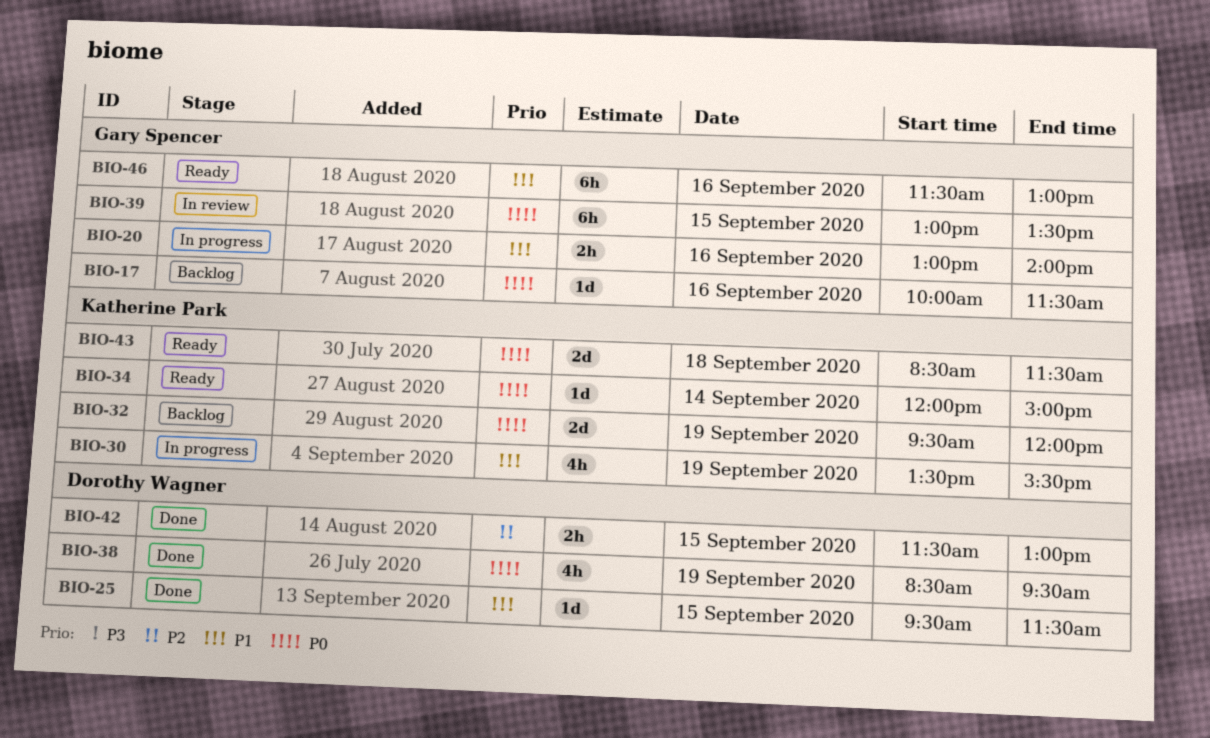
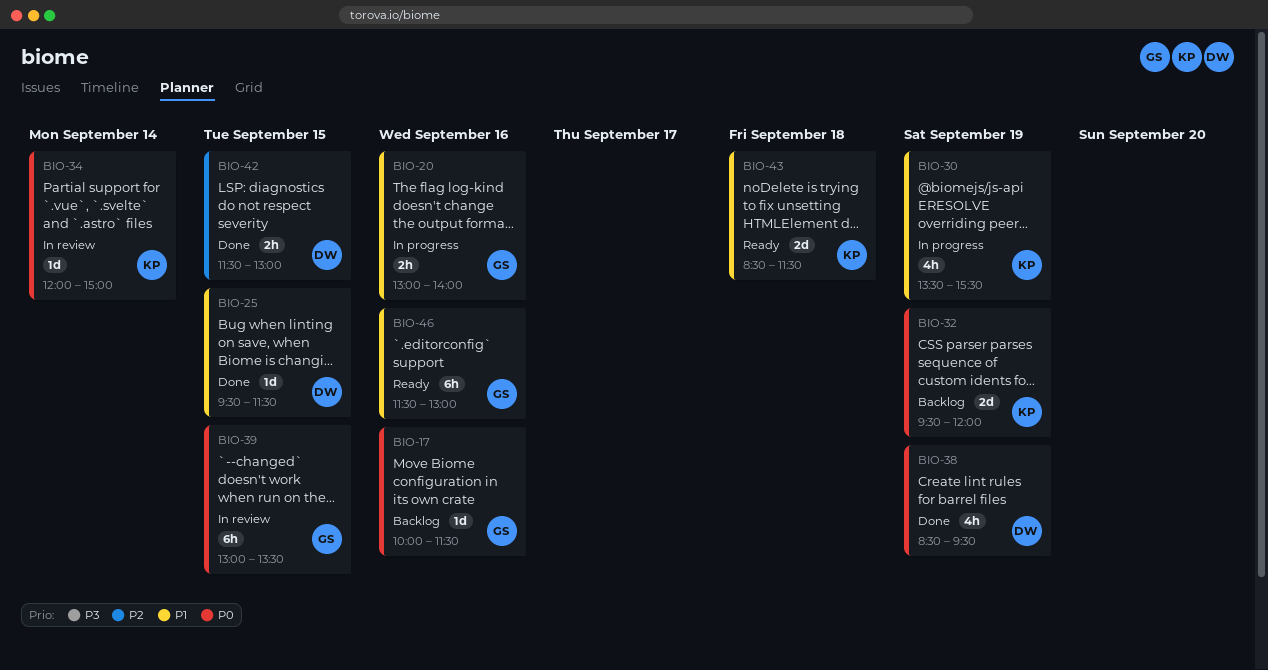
BIO-34, status: Ready -> In review
BIO-43, priority: P0 -> P1

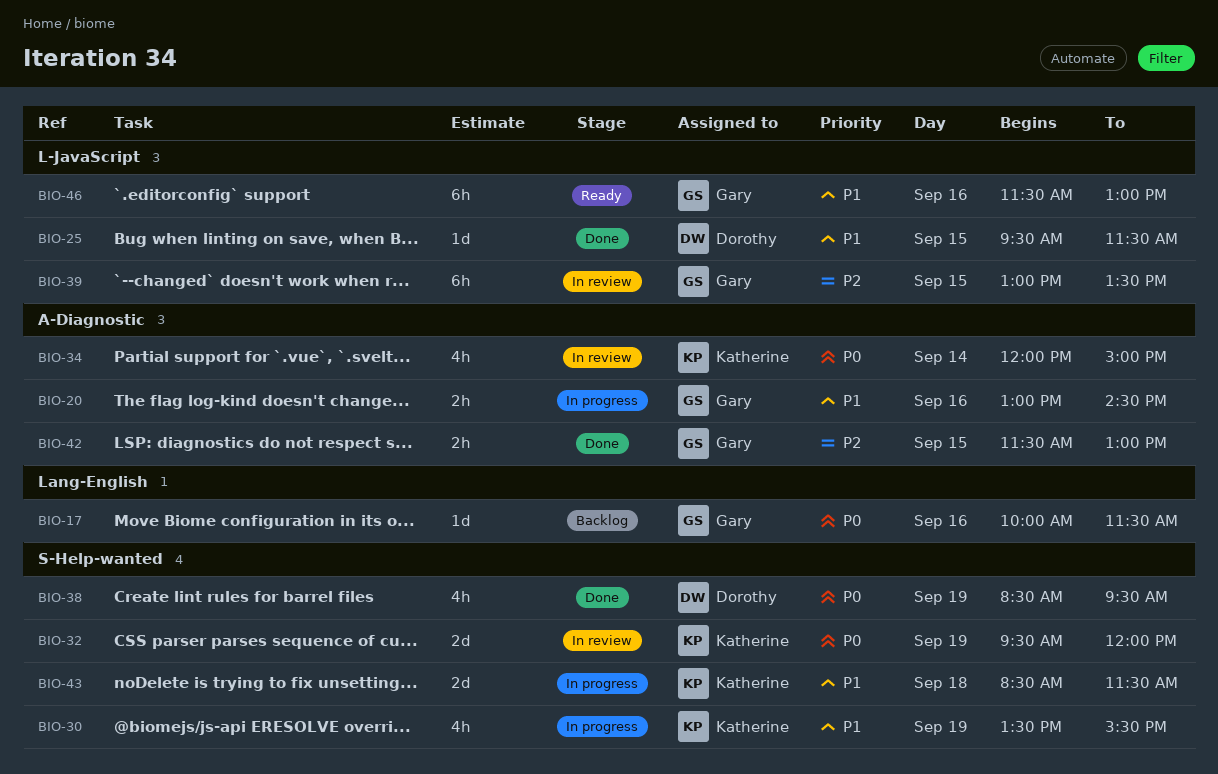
BIO-20, ends: 14:00 -> 14:30
BIO-32, status: Backlog -> In review
BIO-34, estimate: 1d -> 4h
BIO-39, priority: P0 -> P2
BIO-42, owner: Dorothy -> Gary
BIO-43, status: Ready -> In progress

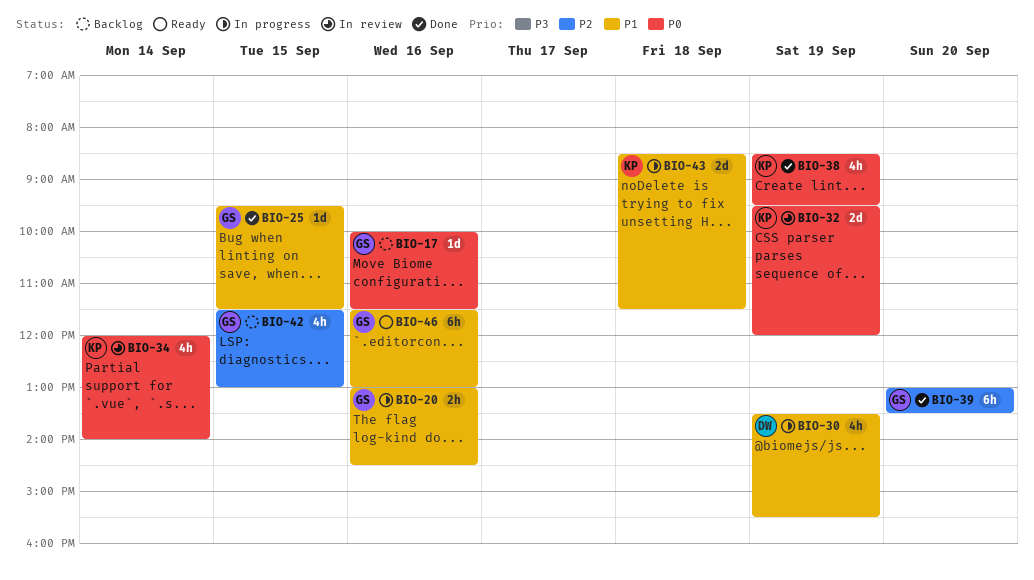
BIO-25, owner: Dorothy -> Gary
BIO-30, owner: Katherine -> Dorothy
BIO-34, ends: 15:00 -> 14:00
BIO-38, owner: Dorothy -> Katherine
BIO-39, status: In review -> Done
BIO-39, day: Sep 15 -> Sep 20
BIO-42, status: Done -> Backlog
BIO-42, estimate: 2h -> 4h

